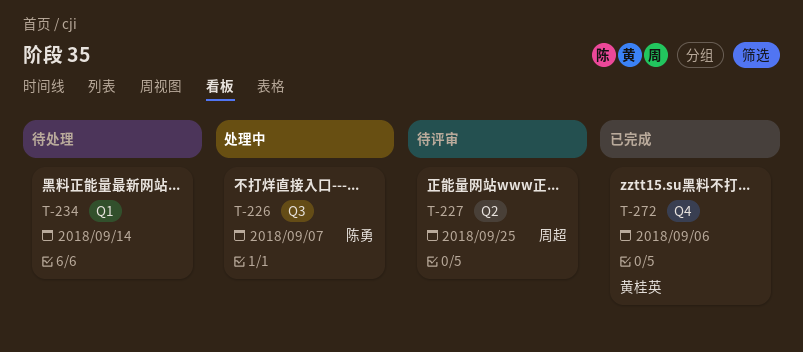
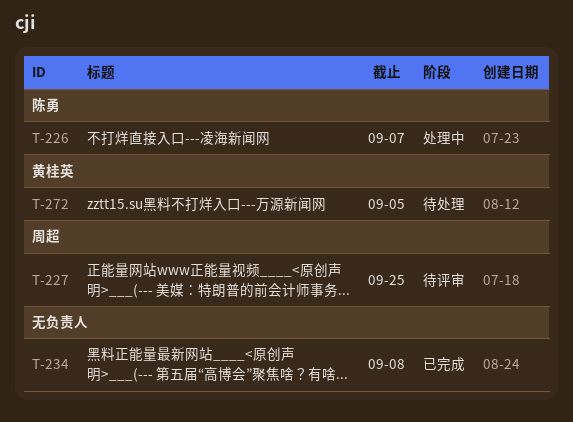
T-234, status: 待处理 -> 已完成
T-234, due: Sep 14 -> Sep 8
T-272, status: 已完成 -> 待处理
T-272, due: Sep 6 -> Sep 5

